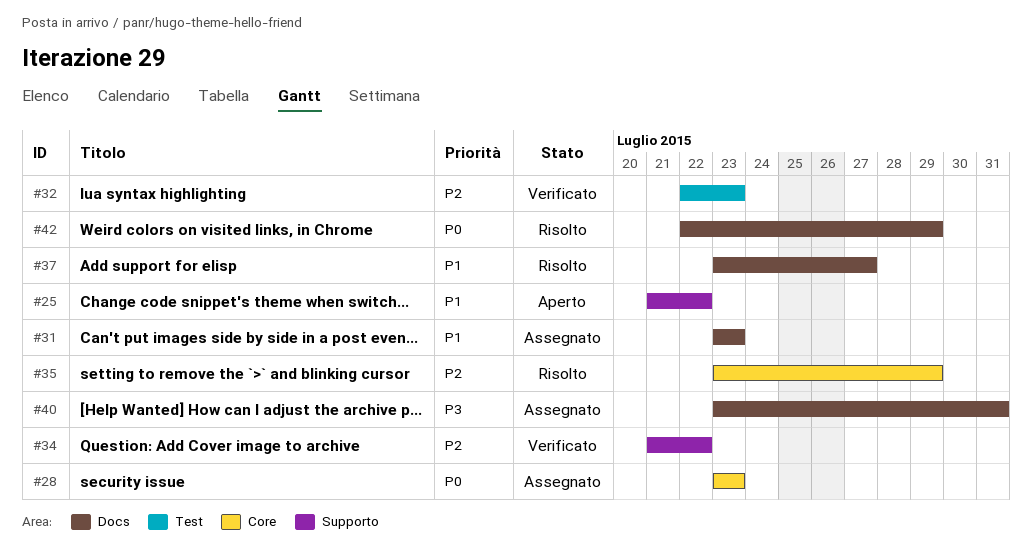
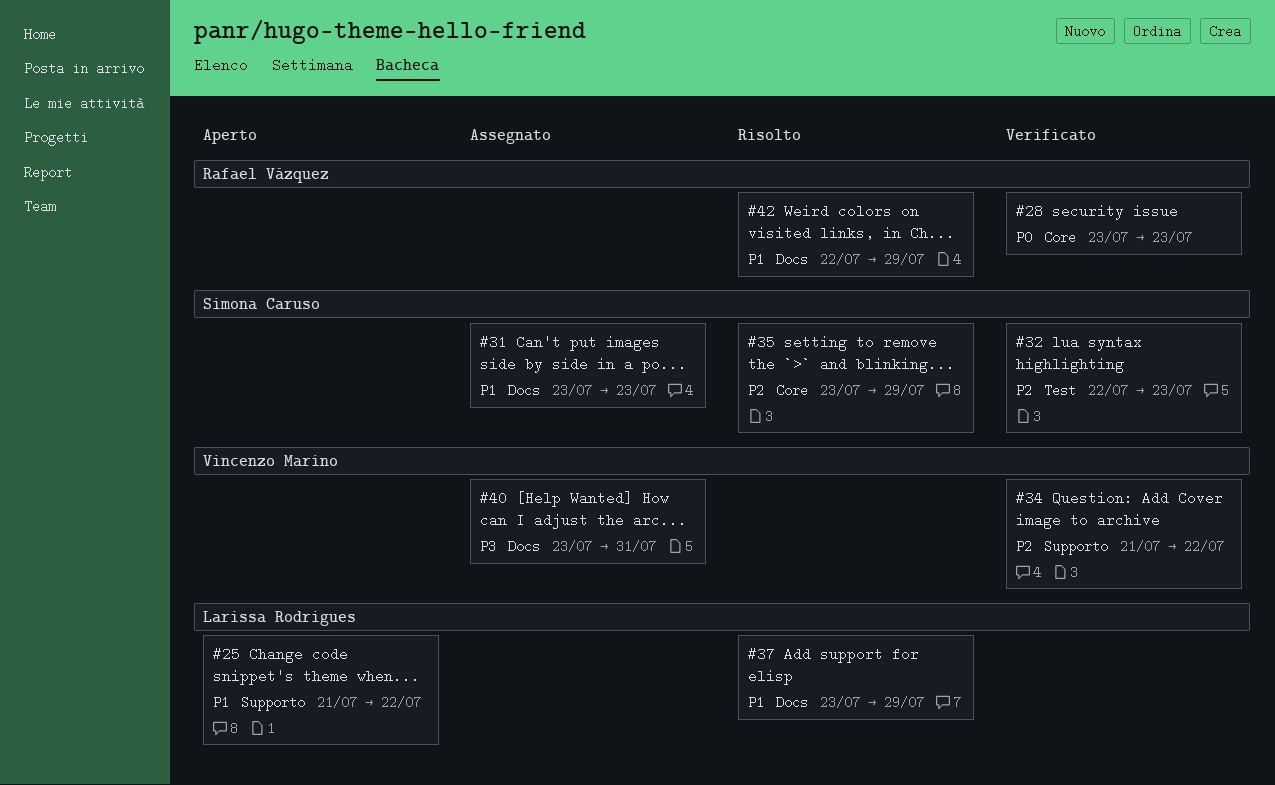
#28, status: Assegnato -> Verificato
#37, due: Jul 27 -> Jul 29
#42, priority: P0 -> P1

